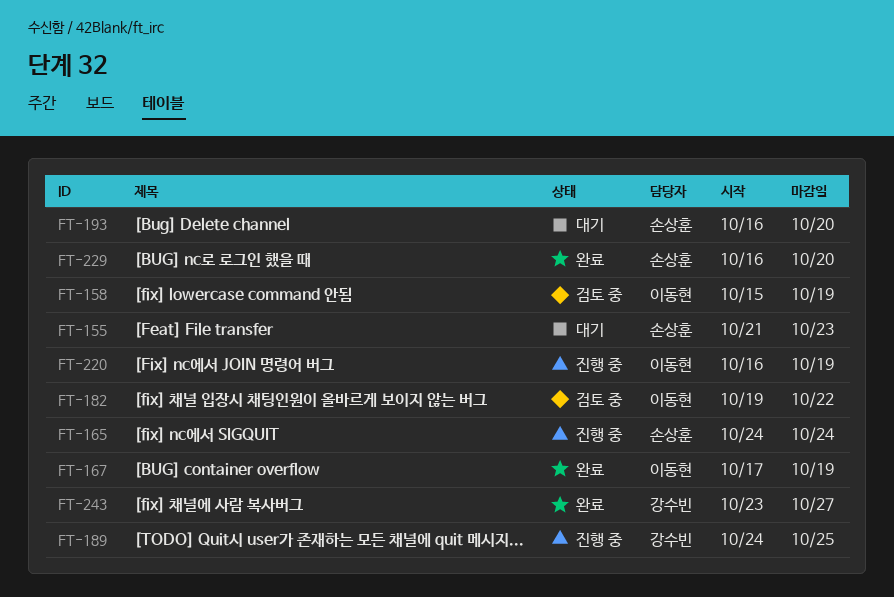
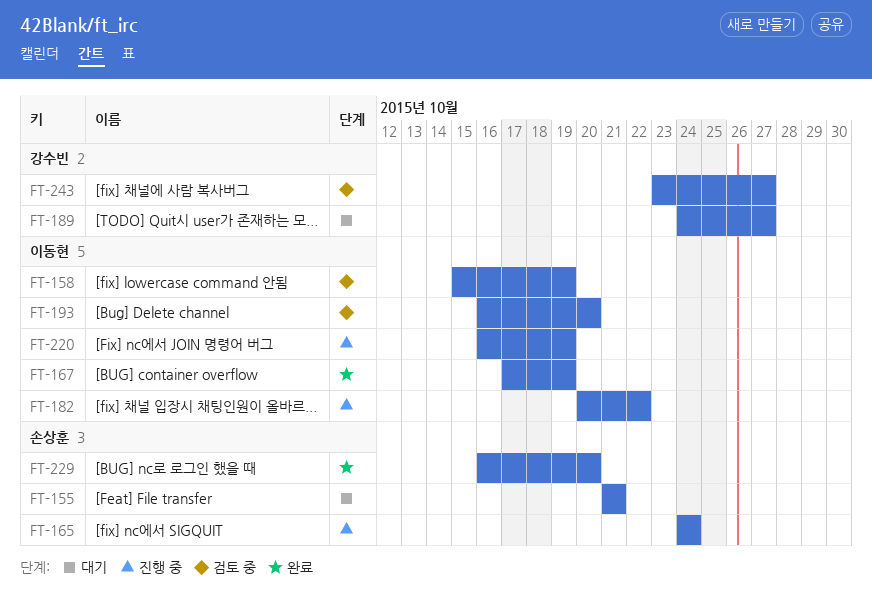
FT-155, due: Oct 23 -> Oct 21
FT-182, status: 검토 중 -> 진행 중
FT-182, start: Oct 19 -> Oct 20
FT-189, status: 진행 중 -> 대기
FT-189, due: Oct 25 -> Oct 27
FT-193, status: 대기 -> 검토 중
FT-193, owner: 손상훈 -> 이동현
FT-243, status: 완료 -> 검토 중

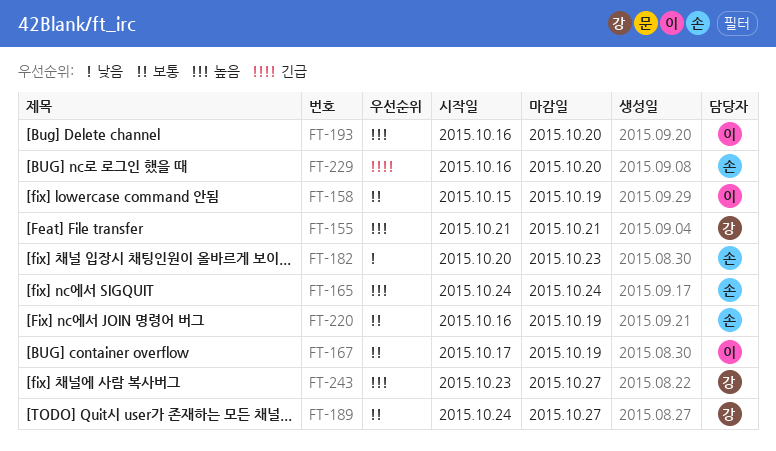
FT-155, owner: 손상훈 -> 강수빈
FT-182, owner: 이동현 -> 손상훈
FT-182, due: Oct 22 -> Oct 23
FT-220, owner: 이동현 -> 손상훈

